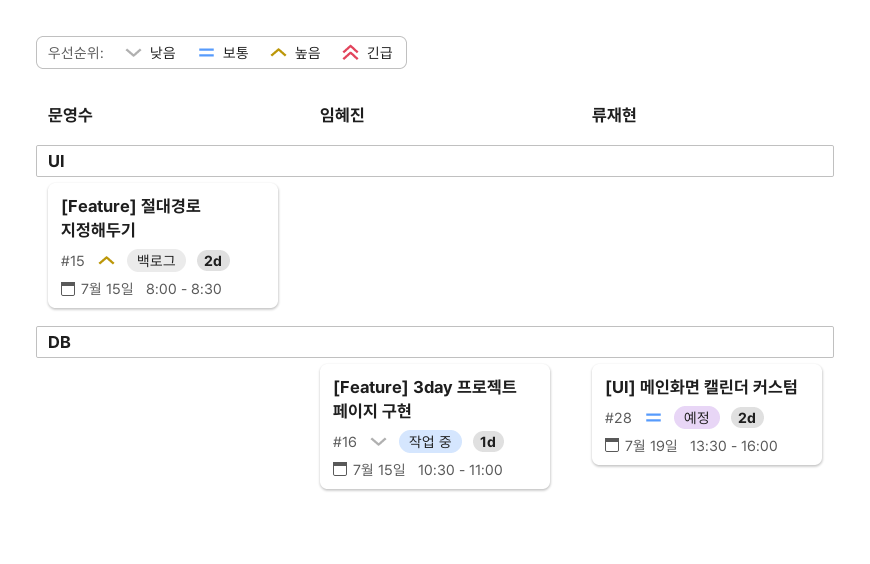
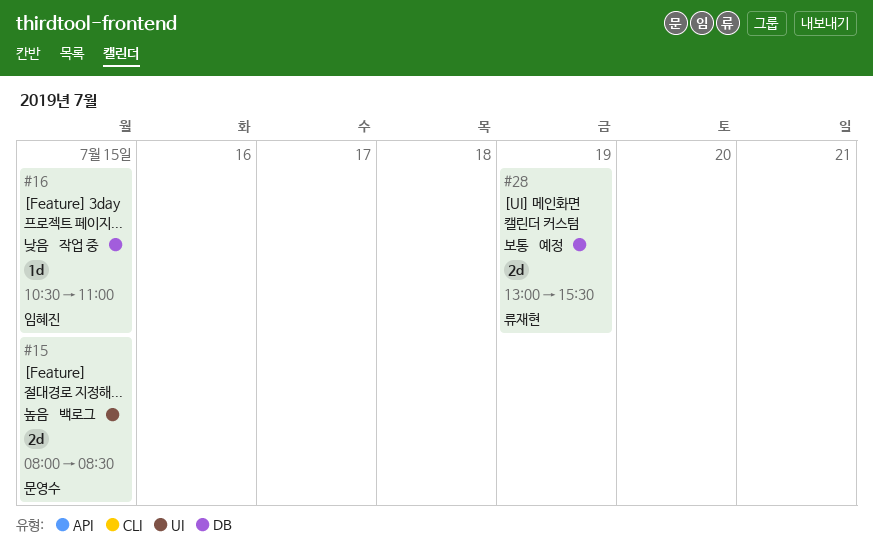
#28, begins: 13:30 -> 13:00
#28, ends: 16:00 -> 15:30

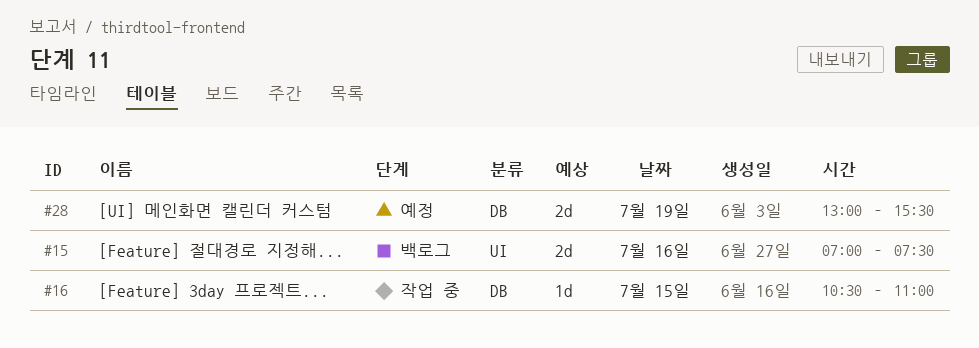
#15, day: Jul 15 -> Jul 16
#15, begins: 08:00 -> 07:00
#15, ends: 08:30 -> 07:30

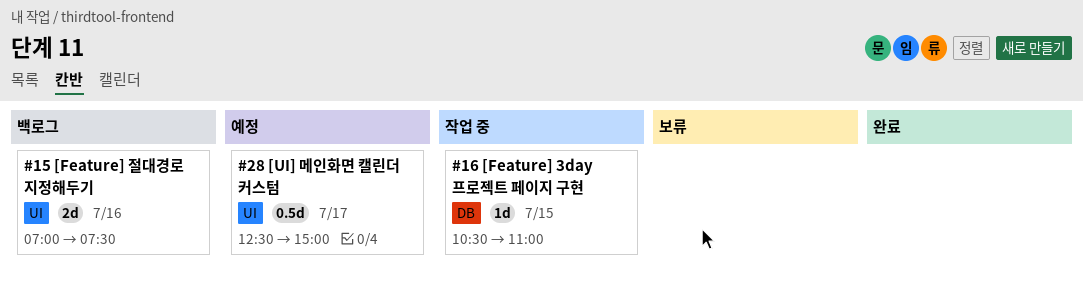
#28, label: DB -> UI
#28, estimate: 2d -> 0.5d
#28, day: Jul 19 -> Jul 17
#28, begins: 13:00 -> 12:30
#28, ends: 15:30 -> 15:00

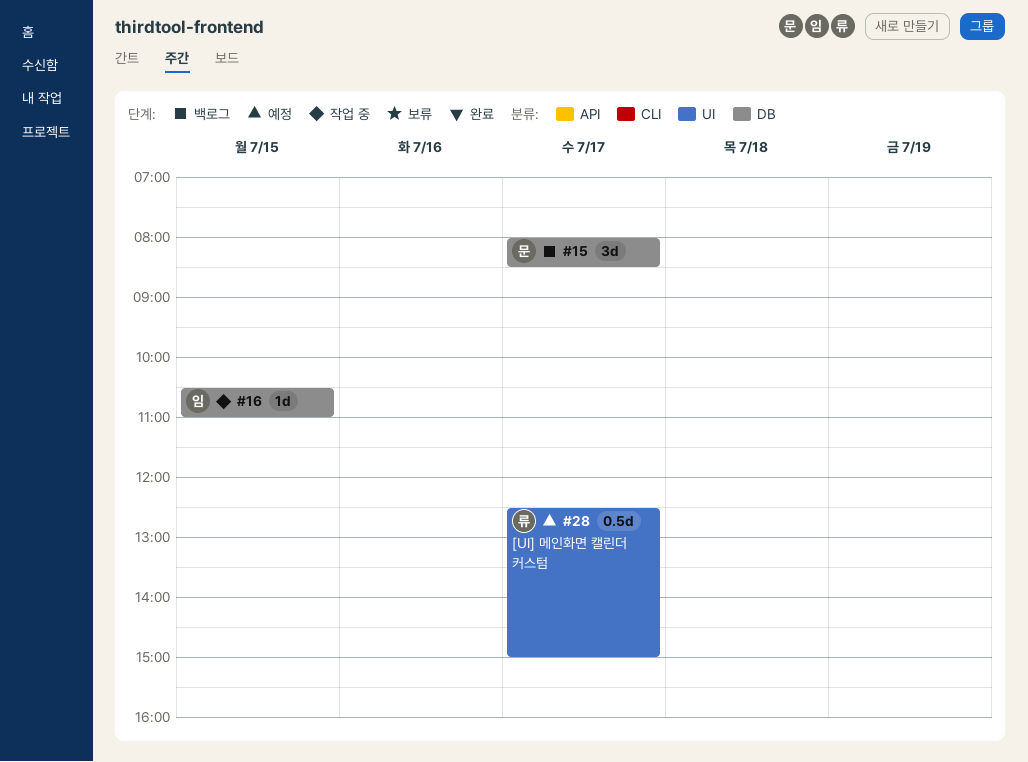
#15, label: UI -> DB
#15, estimate: 2d -> 3d
#15, day: Jul 16 -> Jul 17
#15, begins: 07:00 -> 08:00
#15, ends: 07:30 -> 08:30

